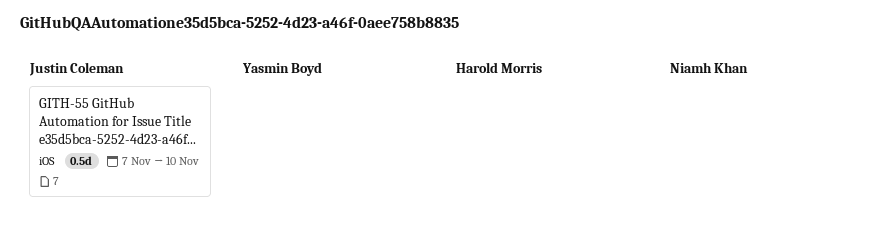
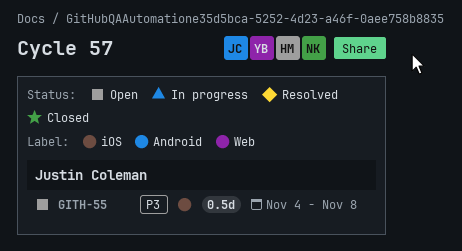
GITH-55, start: Nov 7 -> Nov 4
GITH-55, due: Nov 10 -> Nov 8

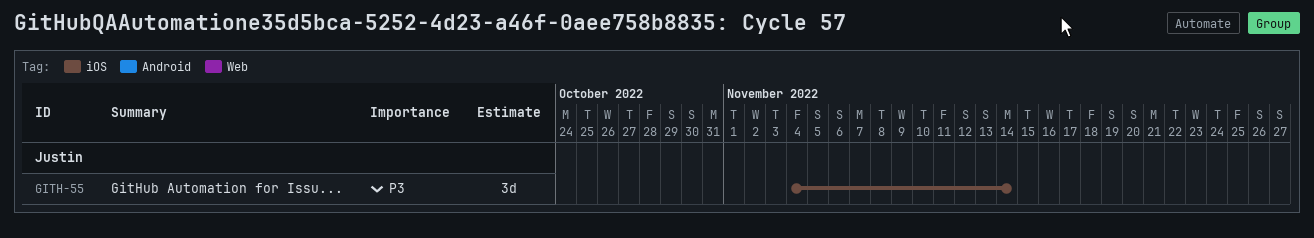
GITH-55, estimate: 0.5d -> 3d
GITH-55, due: Nov 8 -> Nov 14

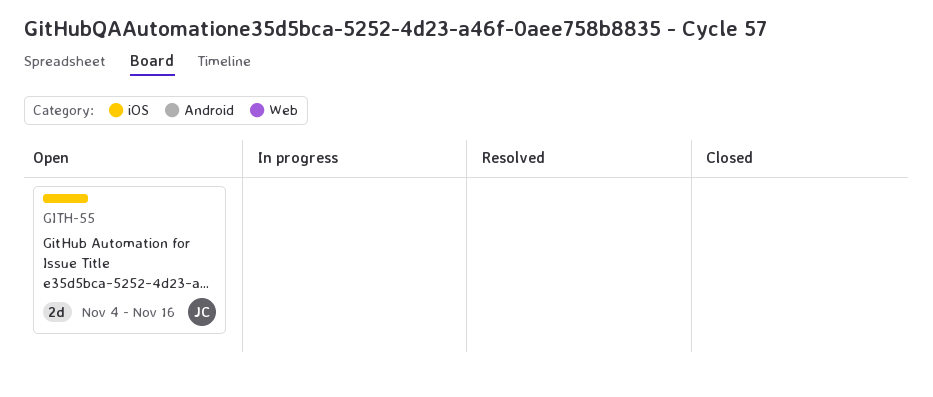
GITH-55, estimate: 3d -> 2d
GITH-55, due: Nov 14 -> Nov 16

